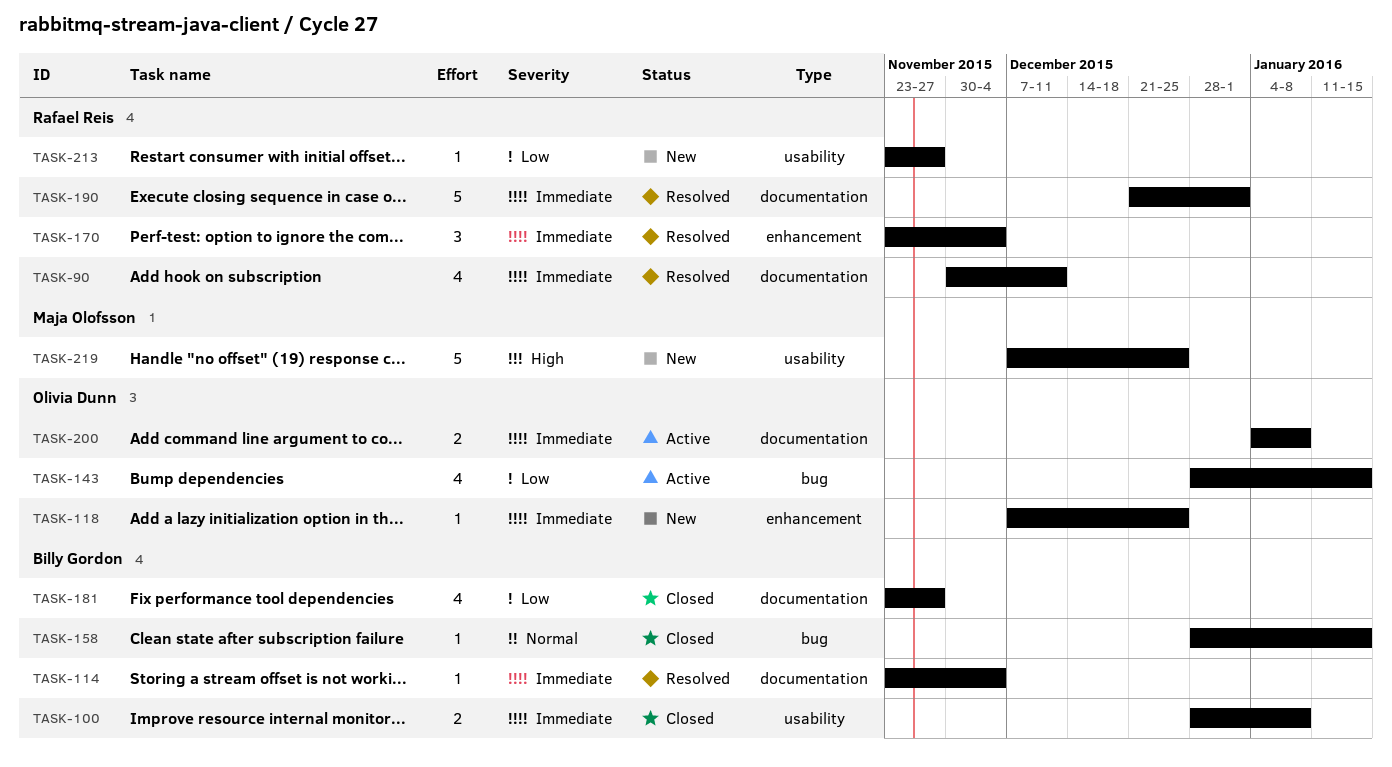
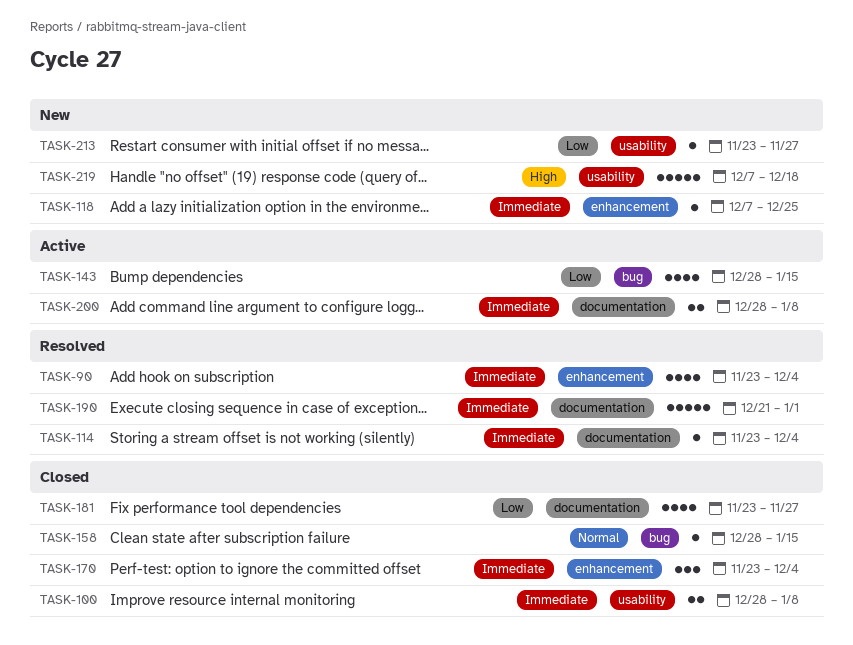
TASK-90, label: documentation -> enhancement
TASK-90, start: Nov 30 -> Nov 23
TASK-90, due: Dec 11 -> Dec 4
TASK-170, status: Resolved -> Closed
TASK-200, start: Jan 4 -> Dec 28
TASK-219, due: Dec 25 -> Dec 18

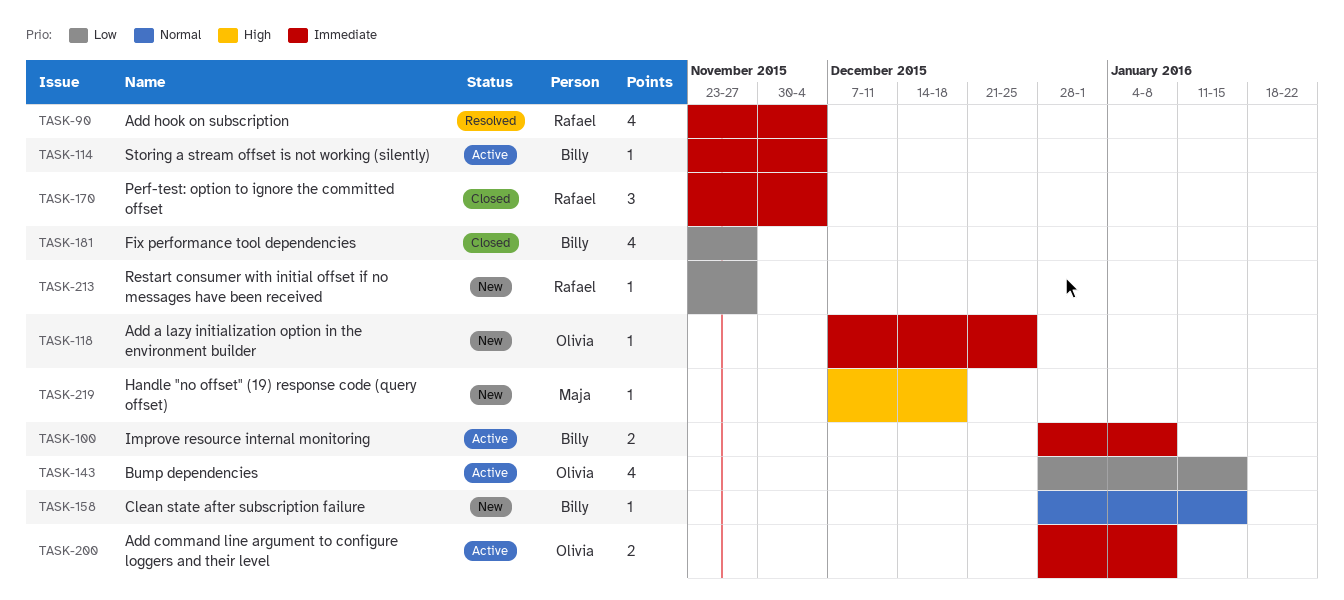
TASK-100, status: Closed -> Active
TASK-114, status: Resolved -> Active
TASK-158, status: Closed -> New
TASK-190: present -> none
TASK-219, estimate: 5 -> 1

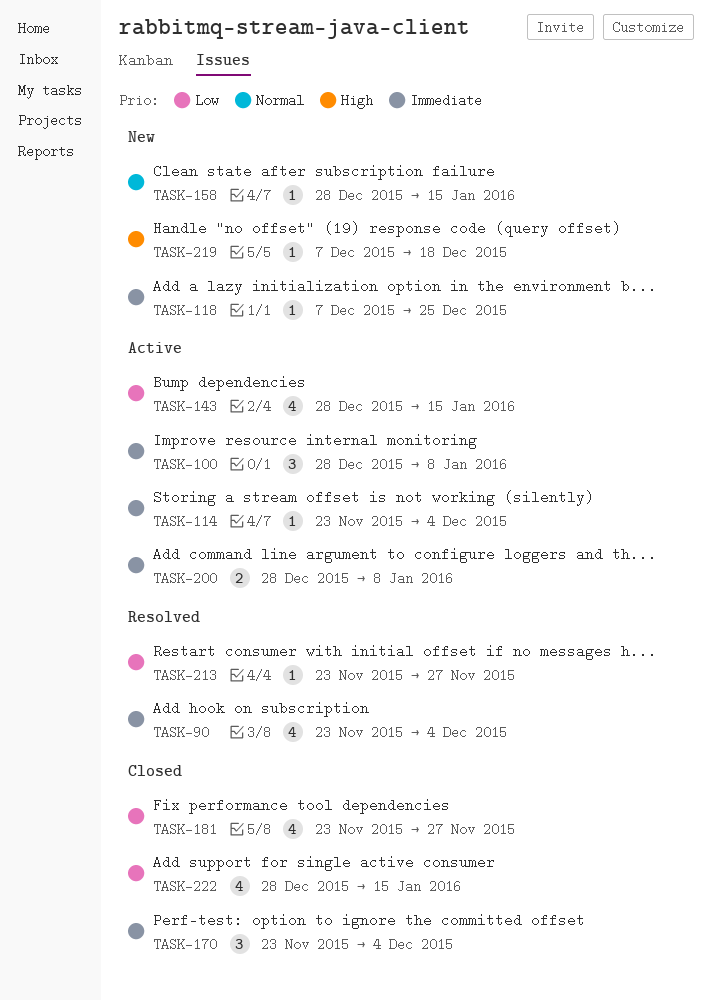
TASK-100, estimate: 2 -> 3
TASK-213, status: New -> Resolved
TASK-222: none -> present

